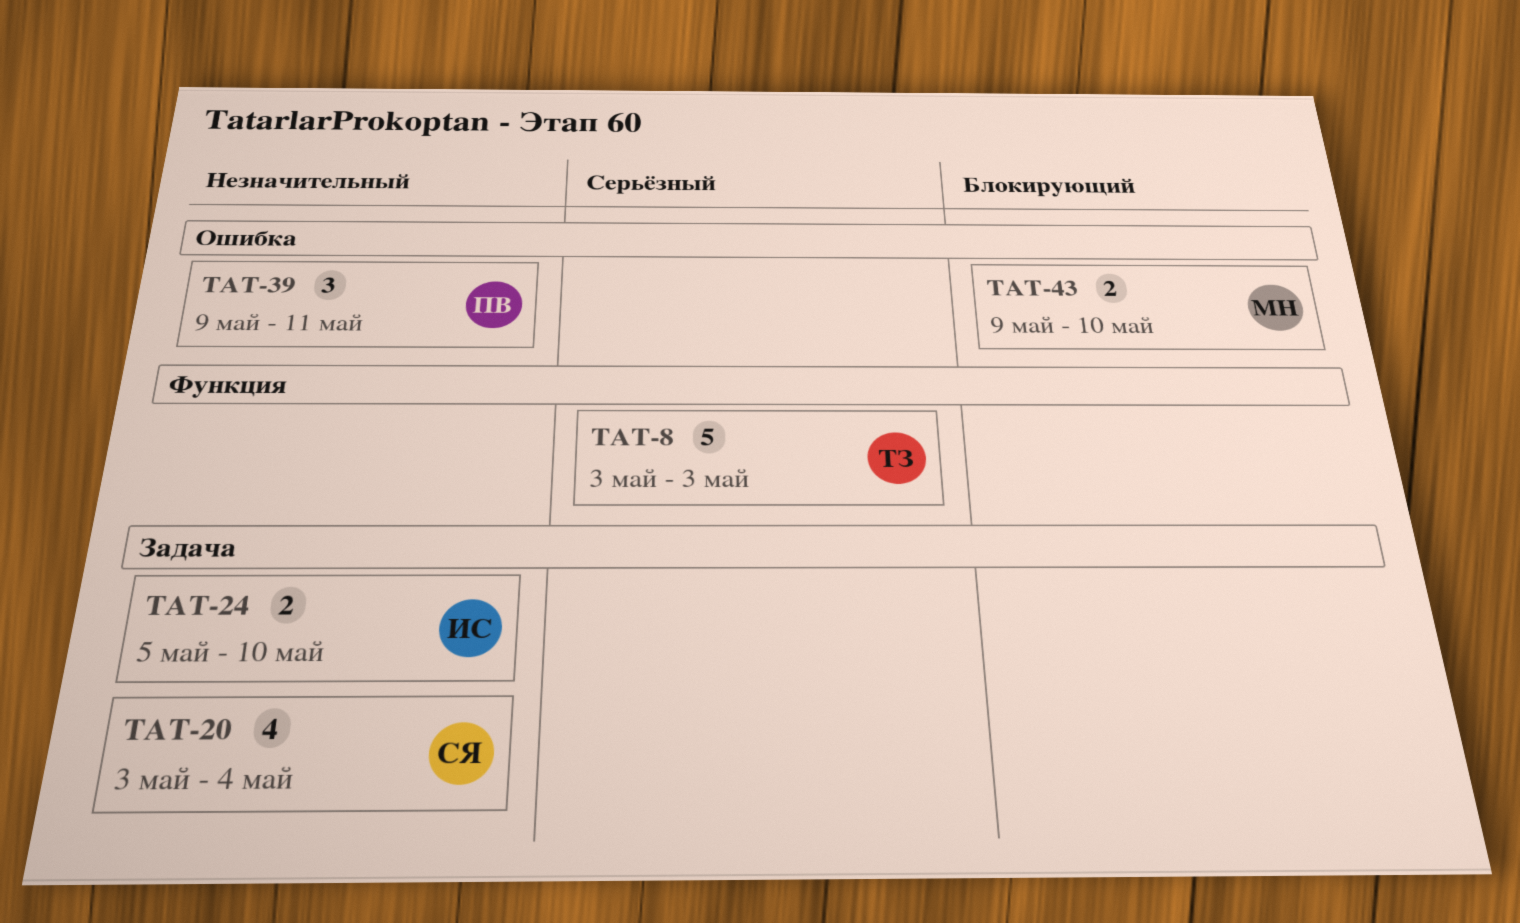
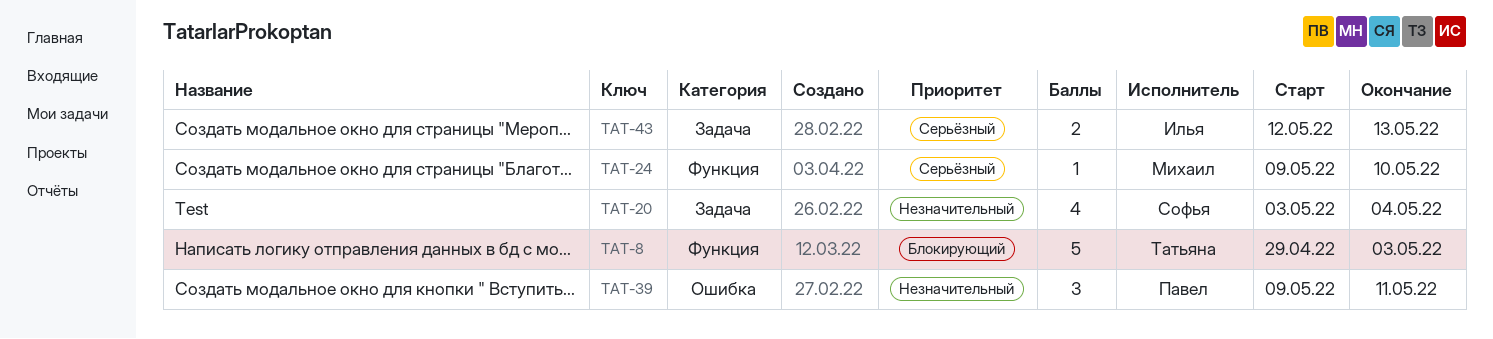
TAT-8, priority: Серьёзный -> Блокирующий
TAT-8, start: May 3 -> Apr 29
TAT-24, owner: Илья -> Михаил
TAT-24, priority: Незначительный -> Серьёзный
TAT-24, label: Задача -> Функция
TAT-24, estimate: 2 -> 1
TAT-24, start: May 5 -> May 9
TAT-43, owner: Михаил -> Илья
TAT-43, priority: Блокирующий -> Серьёзный
TAT-43, label: Ошибка -> Задача
TAT-43, start: May 9 -> May 12
TAT-43, due: May 10 -> May 13

